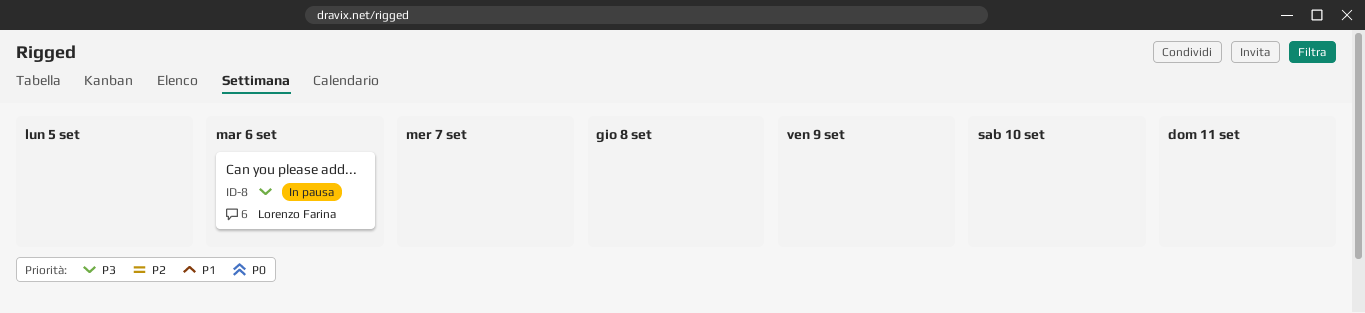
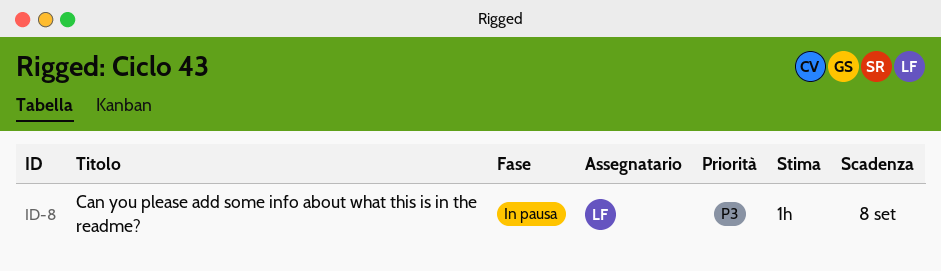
ID-8, due: Sep 6 -> Sep 8

